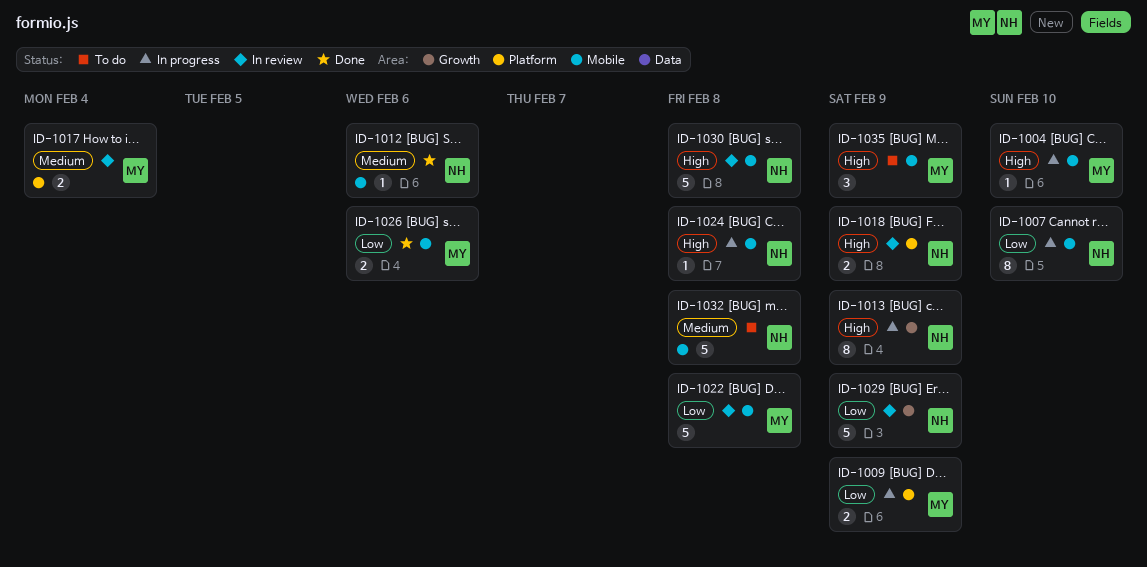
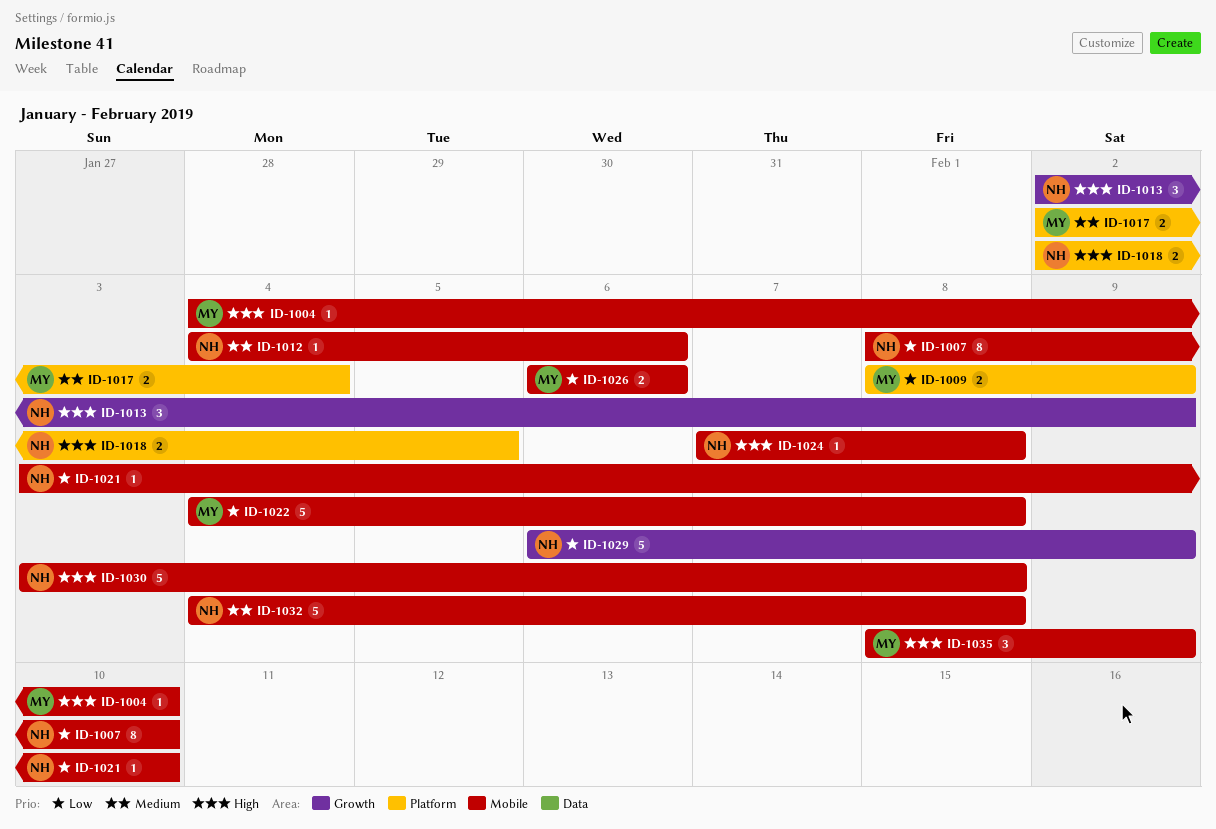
ID-1013, estimate: 8 -> 3
ID-1018, due: Feb 9 -> Feb 5
ID-1021: none -> present

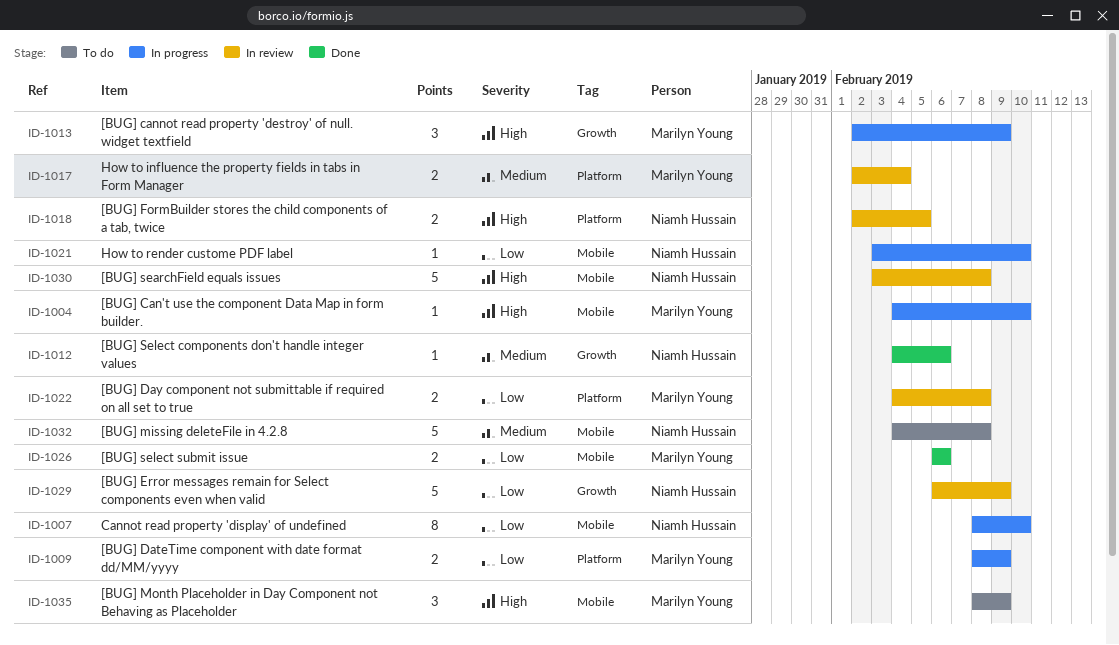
ID-1012, label: Mobile -> Growth
ID-1013, owner: Niamh Hussain -> Marilyn Young
ID-1022, label: Mobile -> Platform
ID-1022, estimate: 5 -> 2
ID-1024: present -> none

